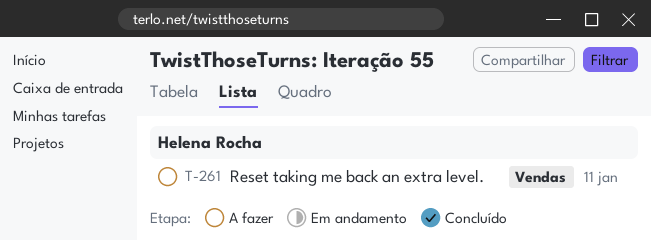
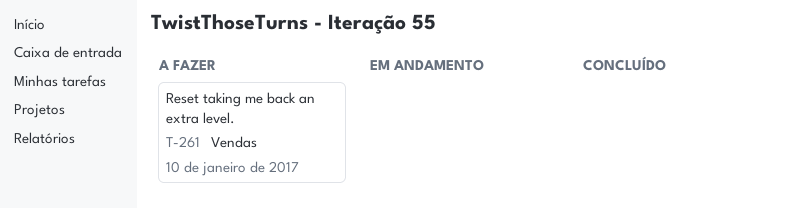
T-261, due: Jan 11 -> Jan 10

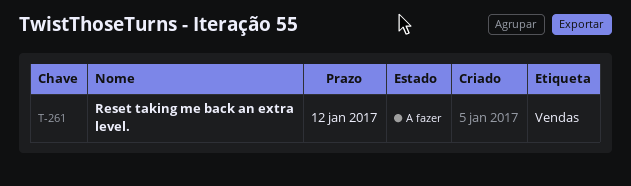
T-261, due: Jan 10 -> Jan 12

